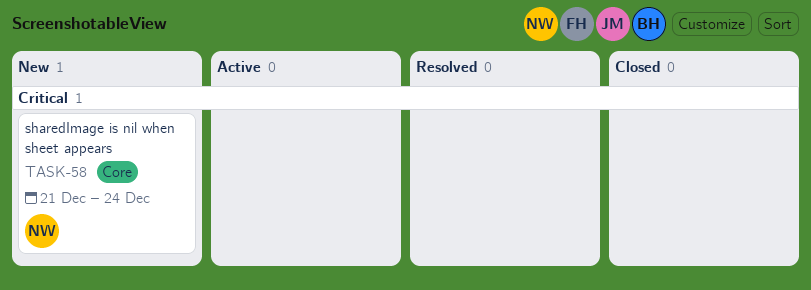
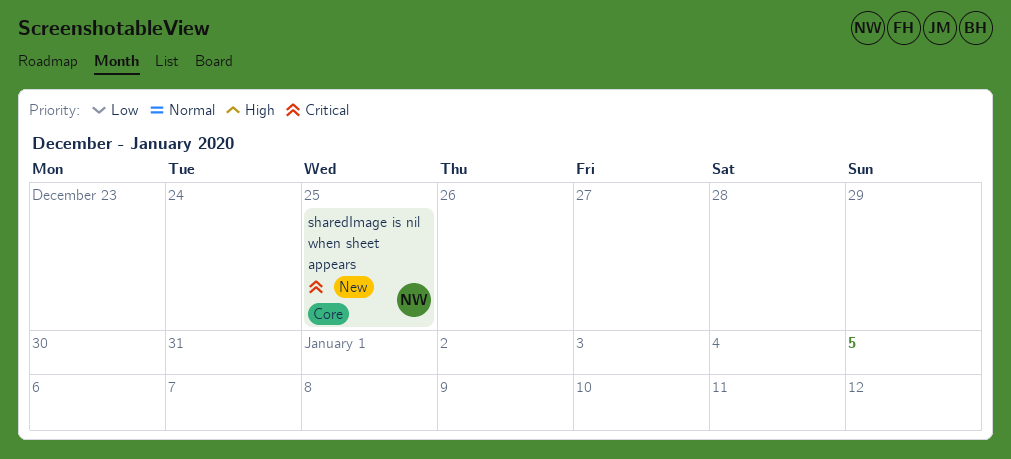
sharedImage is nil when sheet appears, due: Dec 24 -> Dec 25

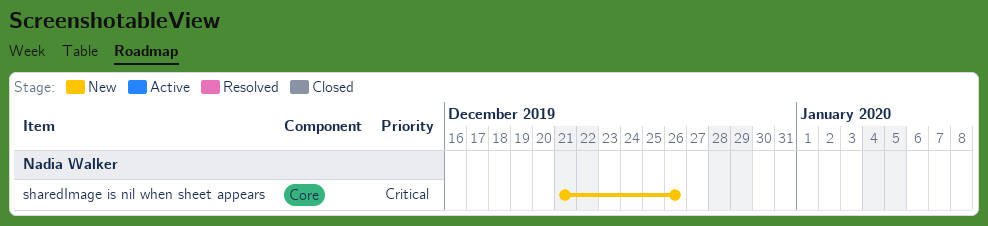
sharedImage is nil when sheet appears, due: Dec 25 -> Dec 26

